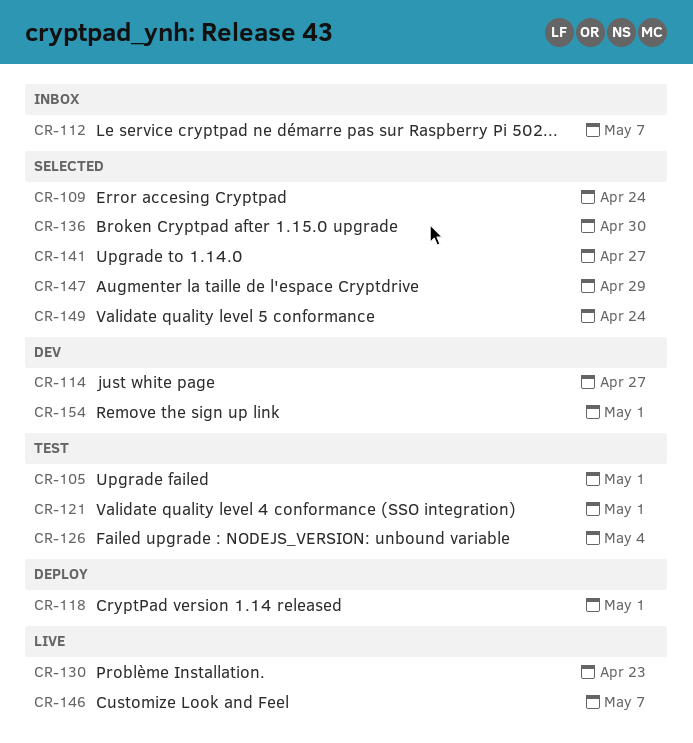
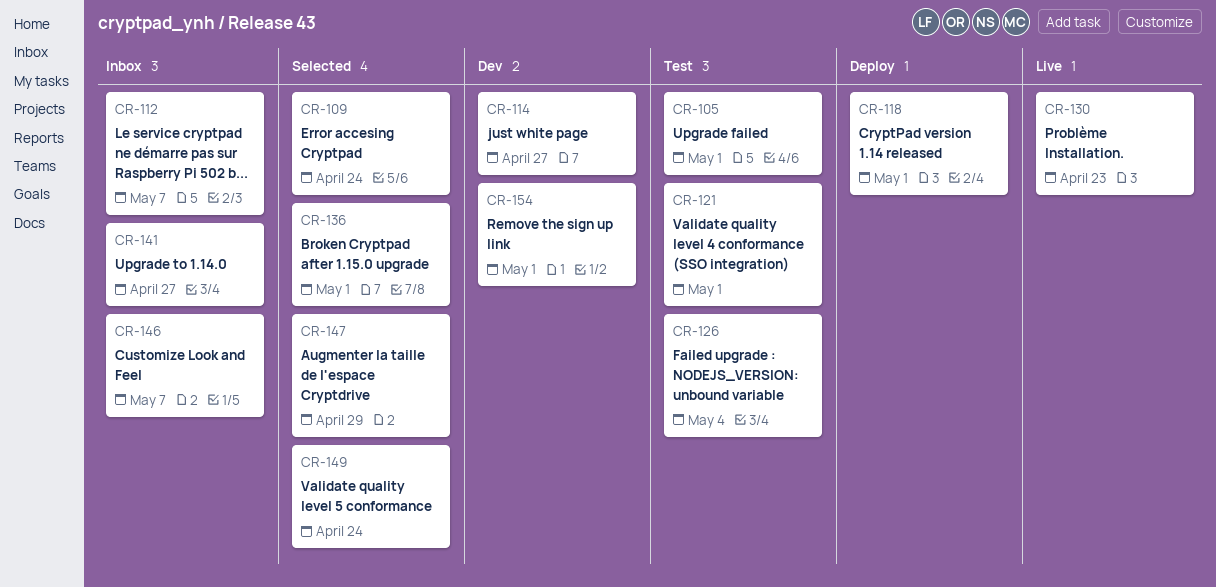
CR-136, due: Apr 30 -> May 1
CR-141, status: Selected -> Inbox
CR-146, status: Live -> Inbox

